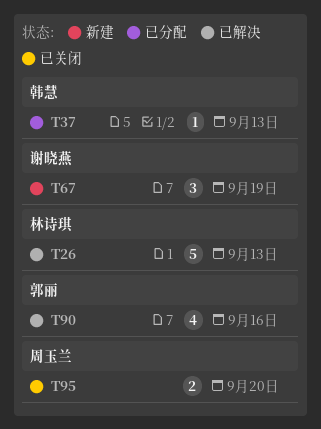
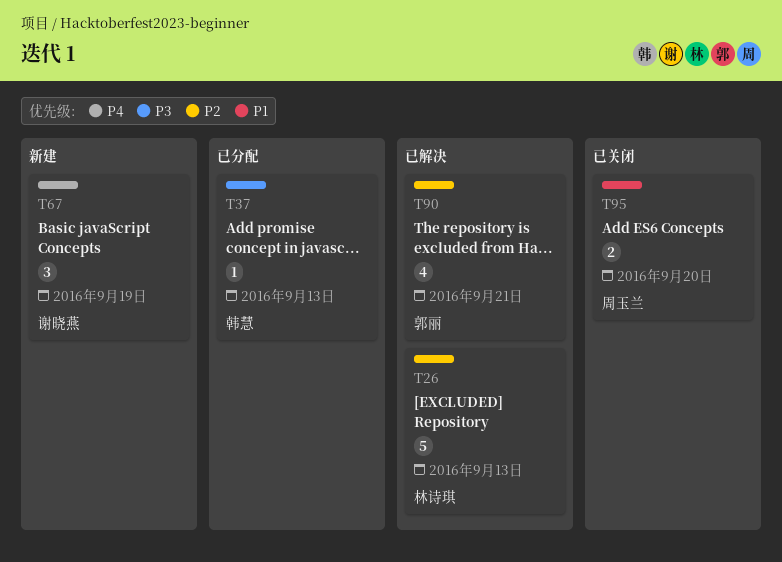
T90, due: Sep 16 -> Sep 21

